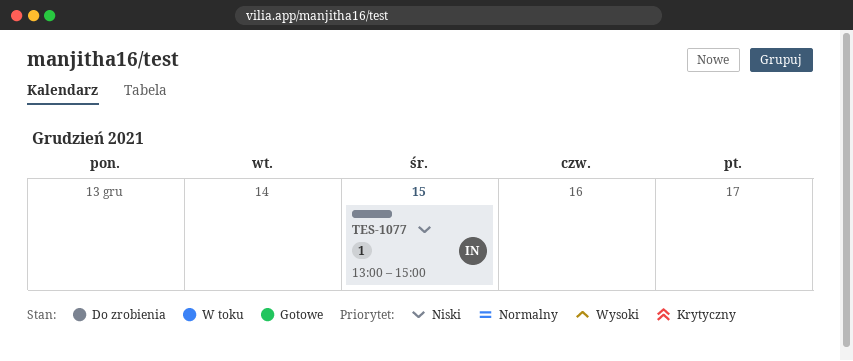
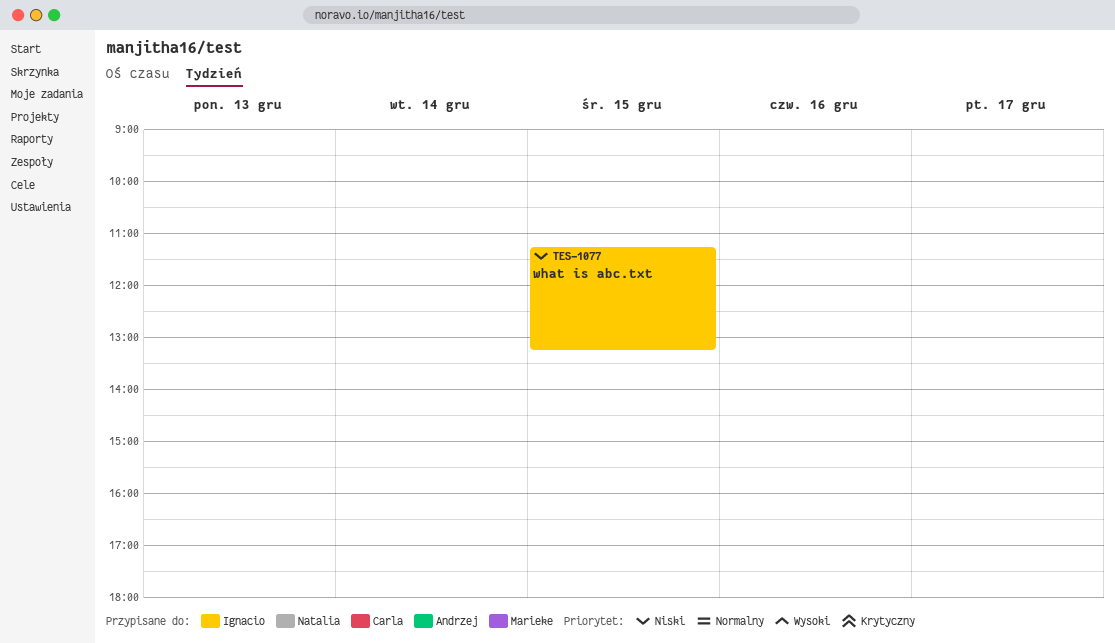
TES-1077, begins: 13:00 -> 11:15
TES-1077, ends: 15:00 -> 13:15

